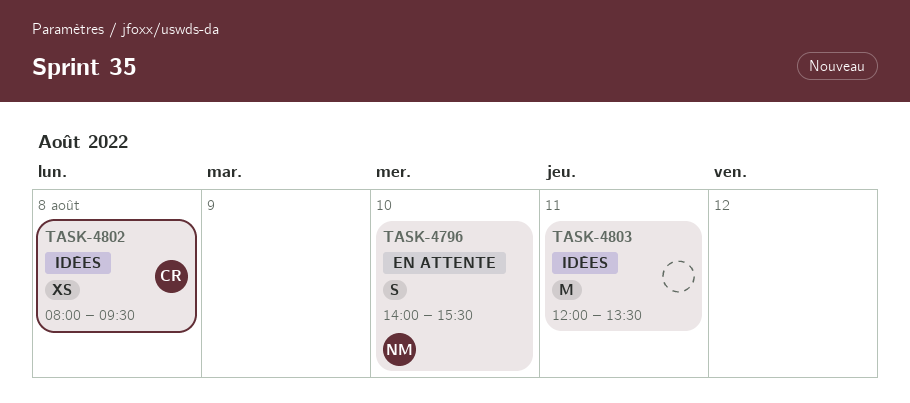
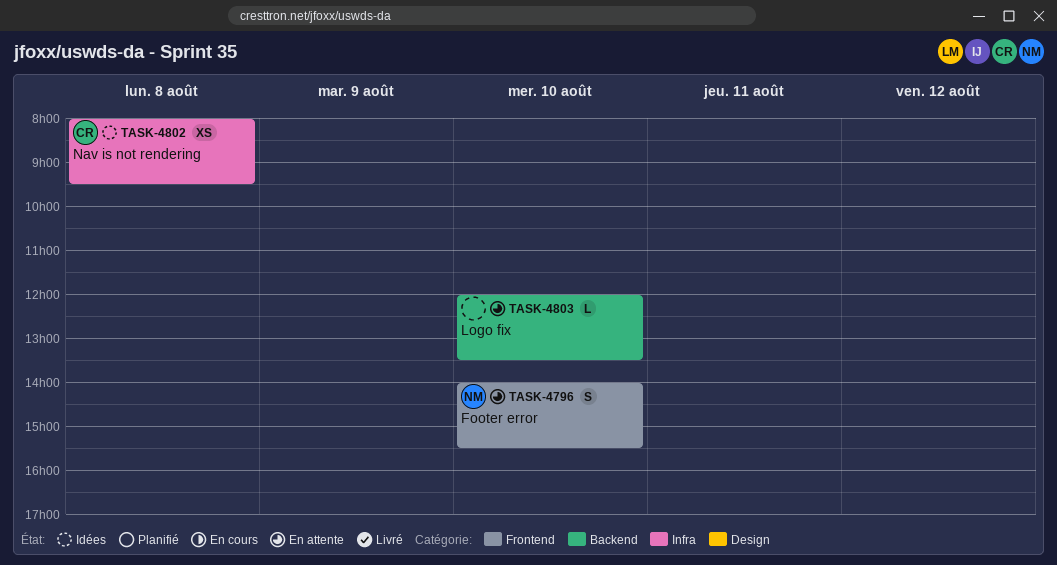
TASK-4803, status: Idées -> En attente
TASK-4803, estimate: M -> L
TASK-4803, day: Aug 11 -> Aug 10

